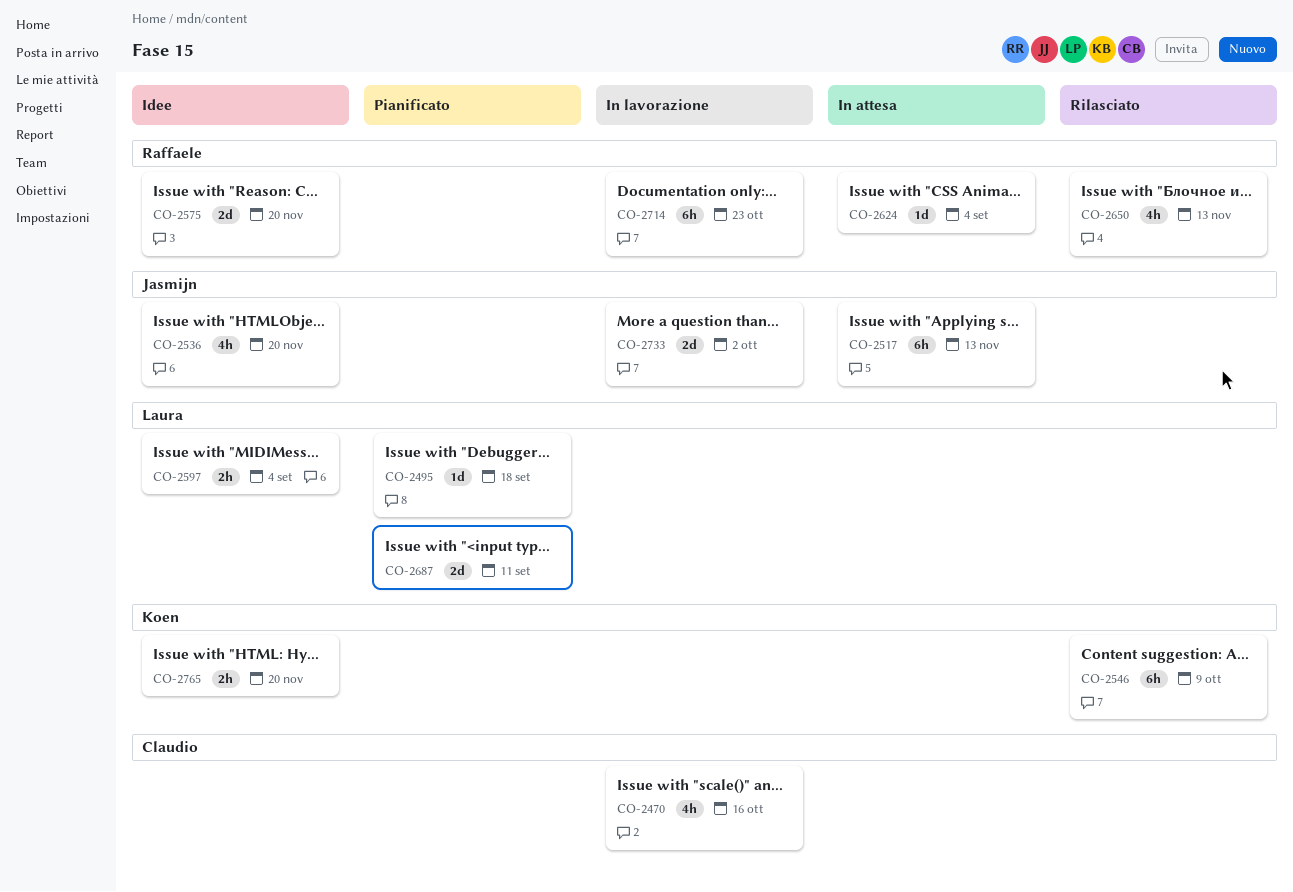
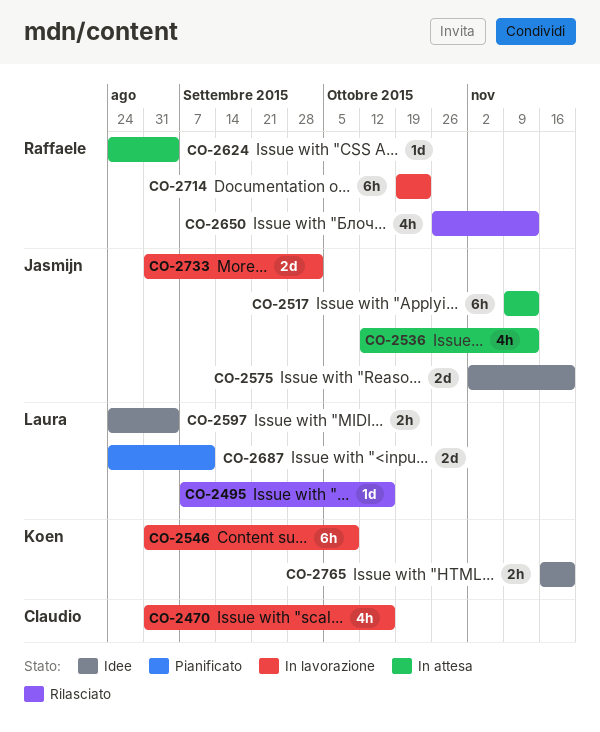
CO-2495, status: Pianificato -> Rilasciato
CO-2495, due: Sep 18 -> Oct 16
CO-2536, status: Idee -> In attesa
CO-2536, due: Nov 20 -> Nov 13
CO-2546, status: Rilasciato -> In lavorazione
CO-2575, owner: Raffaele -> Jasmijn

